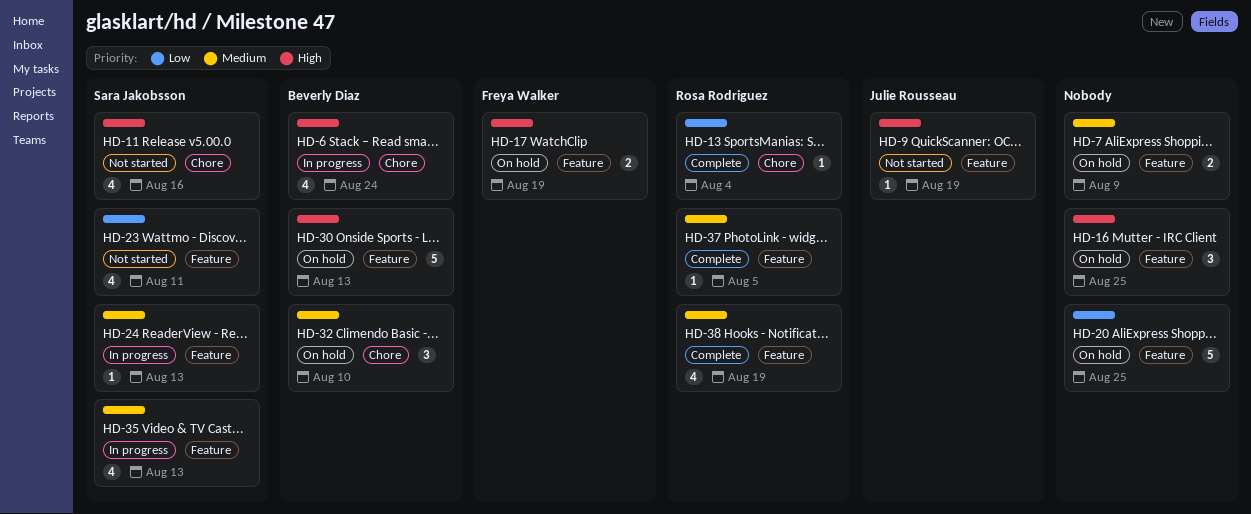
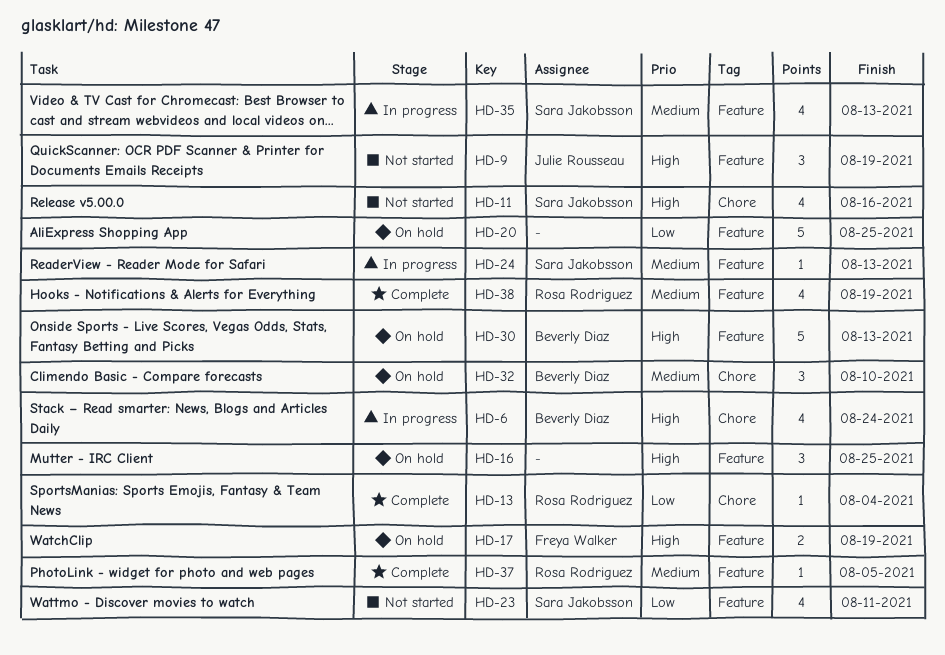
HD-7: present -> none
HD-9, estimate: 1 -> 3

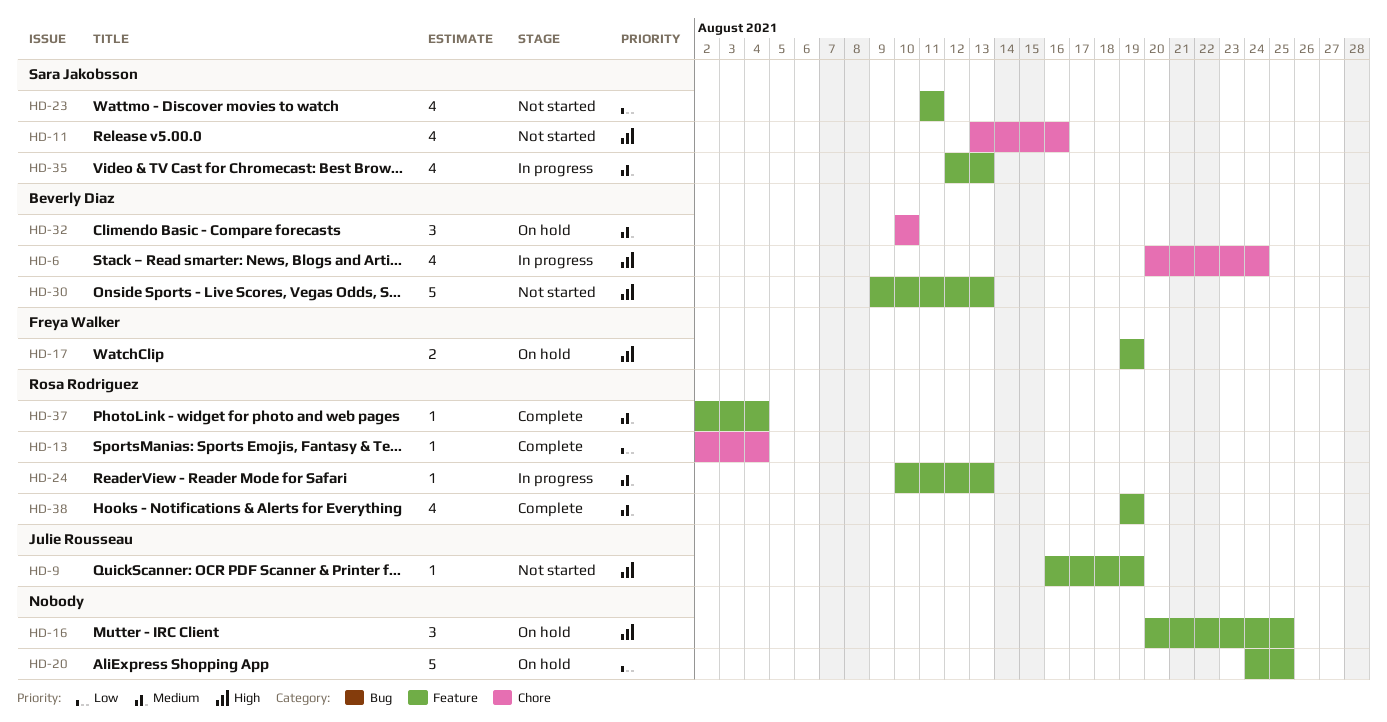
HD-9, estimate: 3 -> 1
HD-24, owner: Sara Jakobsson -> Rosa Rodriguez
HD-30, status: On hold -> Not started
HD-37, due: Aug 5 -> Aug 4

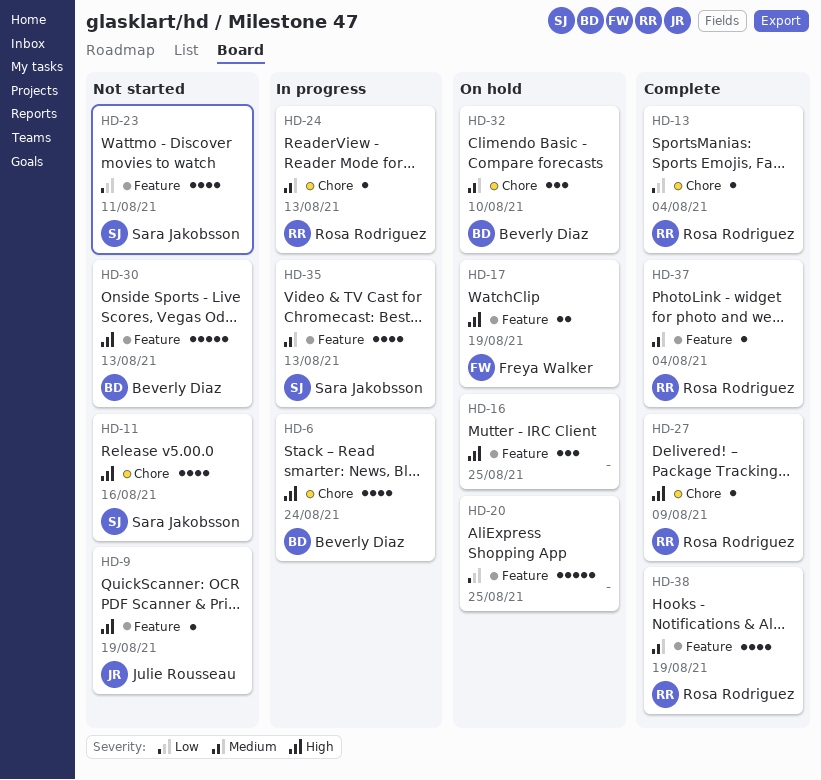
HD-24, label: Feature -> Chore
HD-27: none -> present

